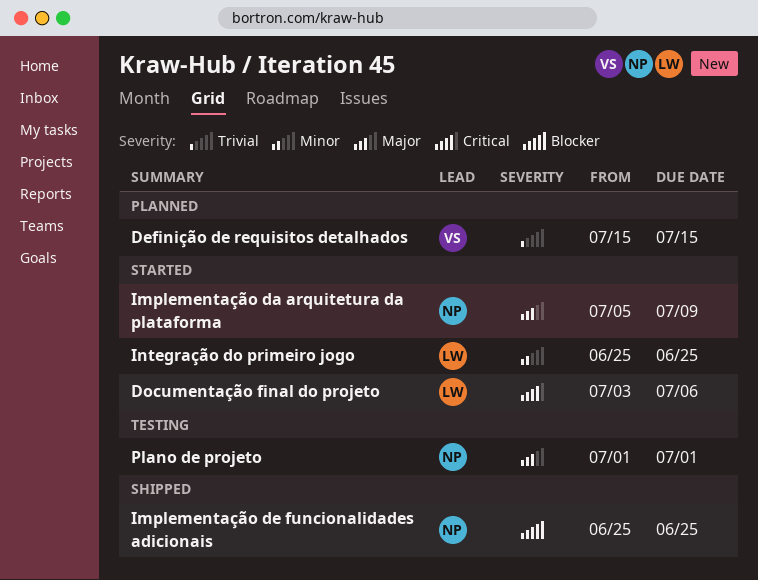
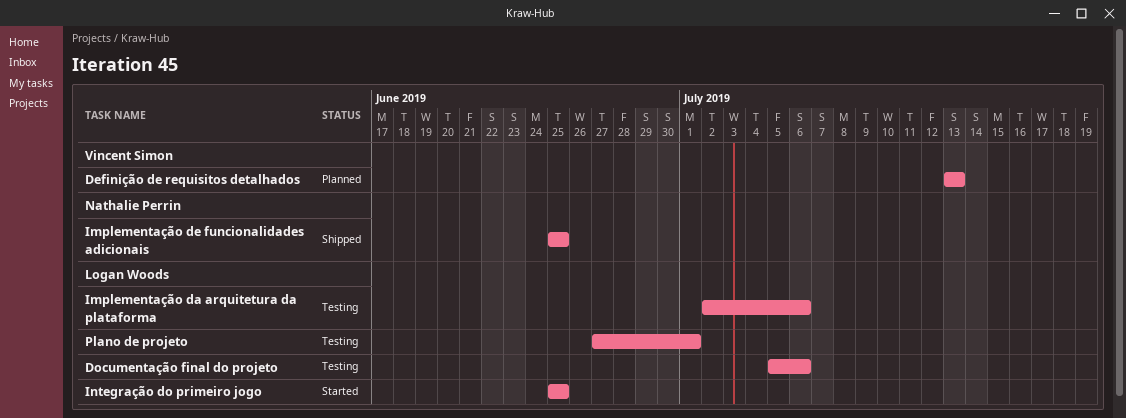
Definição de requisitos detalhados, start: Jul 15 -> Jul 13
Definição de requisitos detalhados, due: Jul 15 -> Jul 13
Documentação final do projeto, status: Started -> Testing
Documentação final do projeto, start: Jul 3 -> Jul 5
Implementação da arquitetura da plataforma, status: Started -> Testing
Implementação da arquitetura da plataforma, owner: Nathalie Perrin -> Logan Woods
Implementação da arquitetura da plataforma, start: Jul 5 -> Jul 2
Implementação da arquitetura da plataforma, due: Jul 9 -> Jul 6
Plano de projeto, owner: Nathalie Perrin -> Logan Woods
Plano de projeto, start: Jul 1 -> Jun 27

